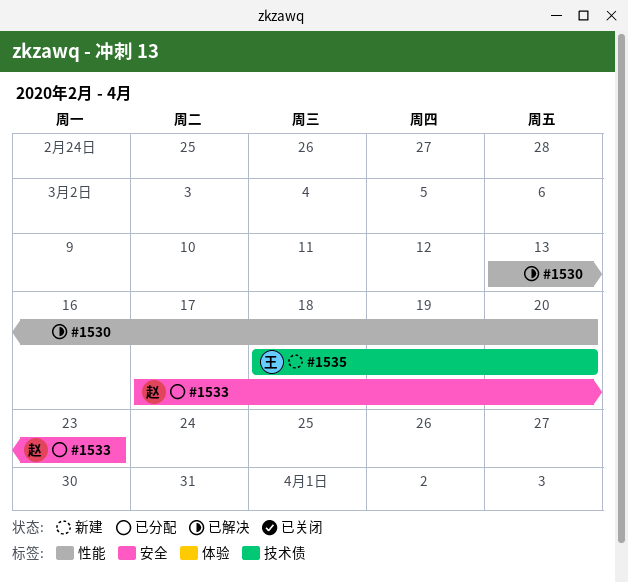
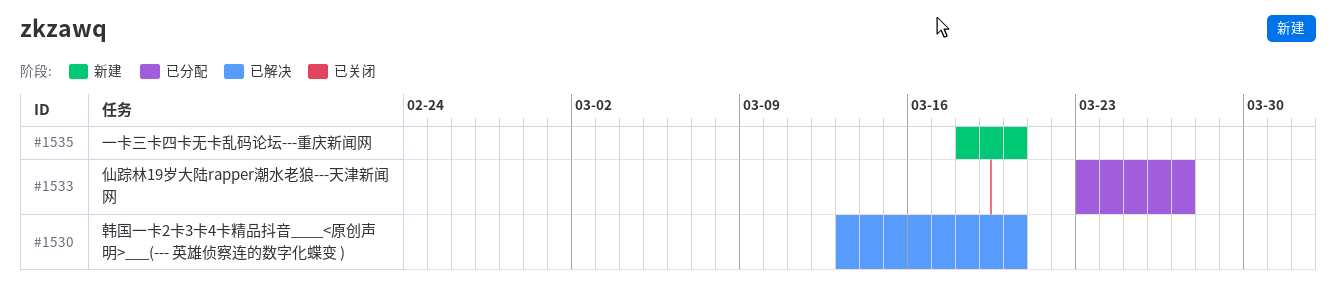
#1533, start: Mar 17 -> Mar 23
#1533, due: Mar 23 -> Mar 27

